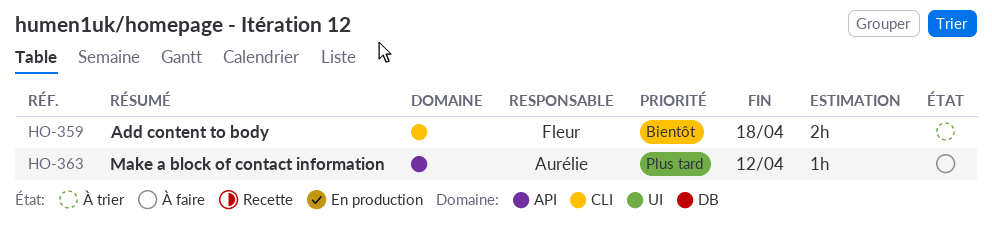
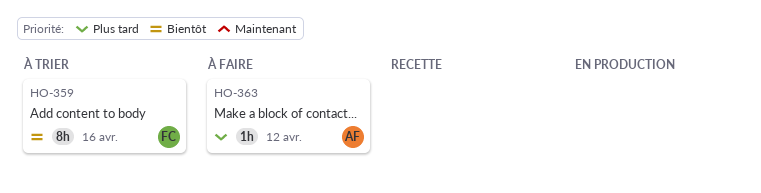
HO-359, estimate: 2h -> 8h
HO-359, due: Apr 18 -> Apr 16

